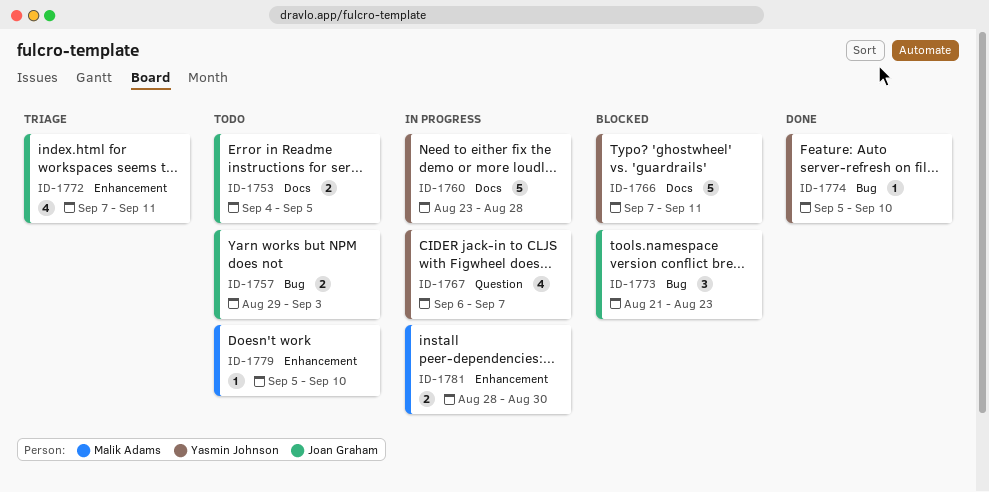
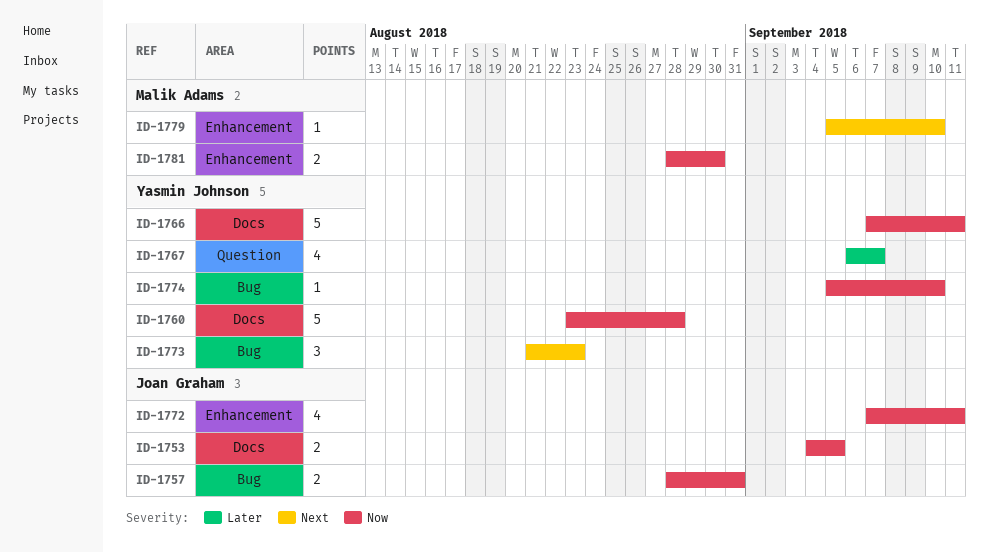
ID-1757, start: Aug 29 -> Aug 28
ID-1757, due: Sep 3 -> Aug 31
ID-1773, owner: Joan Graham -> Yasmin Johnson

